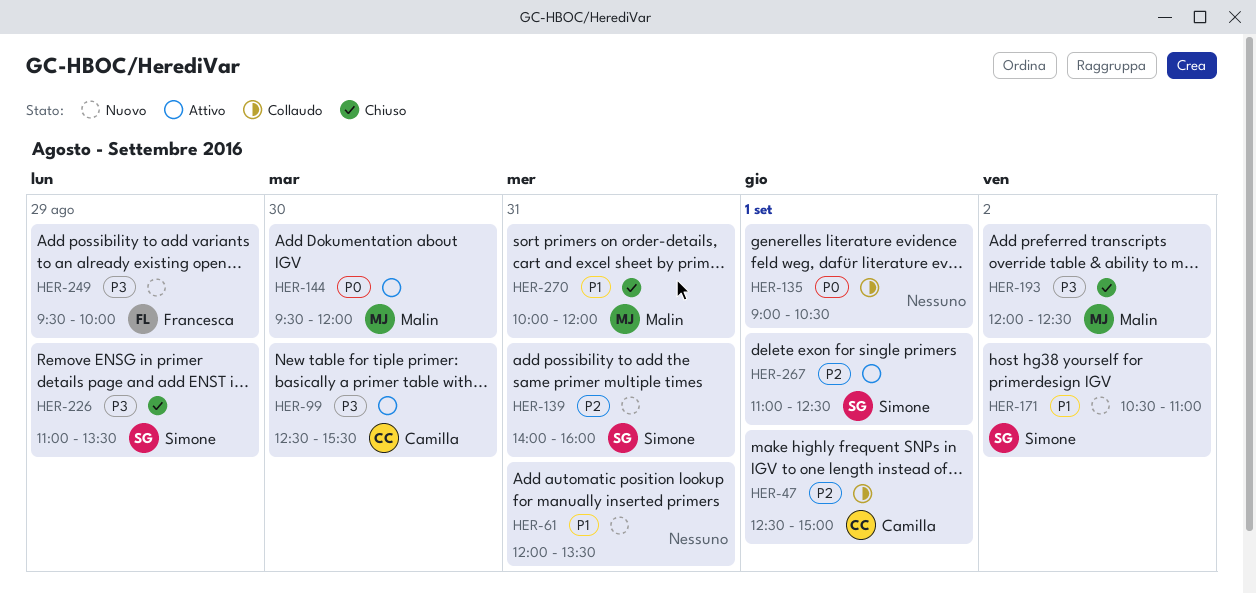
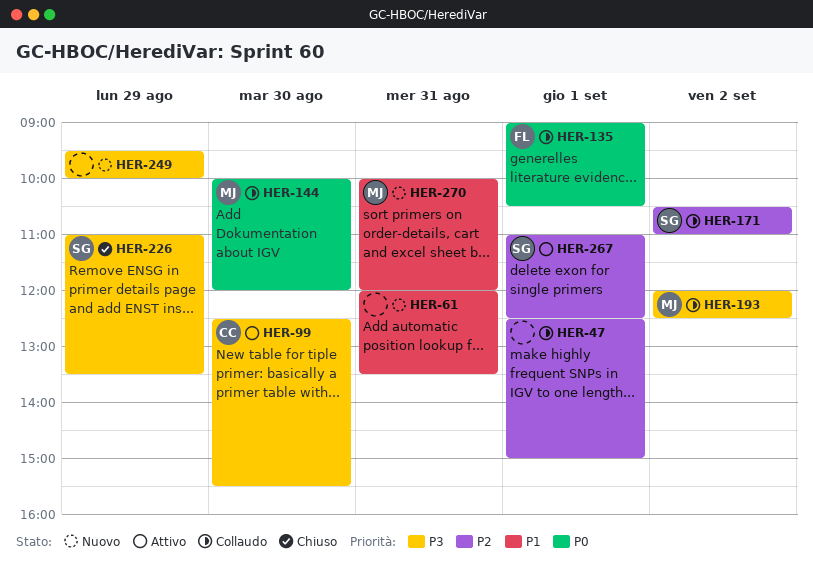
HER-47, owner: Camilla -> none
HER-135, owner: none -> Francesca
HER-139: present -> none
HER-144, status: Attivo -> Collaudo
HER-144, begins: 09:30 -> 10:00
HER-171, status: Nuovo -> Collaudo
HER-171, priority: P1 -> P2
HER-193, status: Chiuso -> Collaudo
HER-249, owner: Francesca -> none
HER-270, status: Chiuso -> Nuovo

